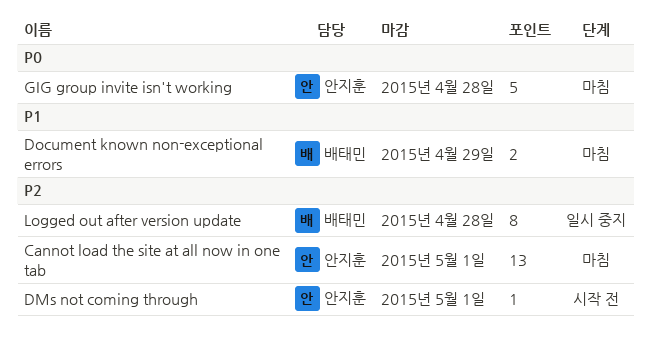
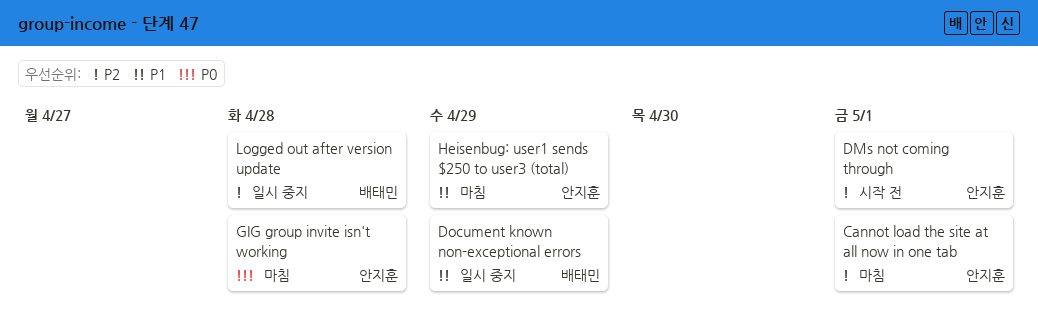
Document known non-exceptional errors, status: 마침 -> 일시 중지
Heisenbug: user1 sends $250 to user3 (total): none -> present

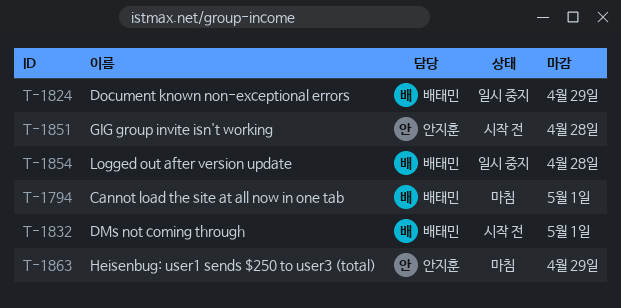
Cannot load the site at all now in one tab, owner: 안지훈 -> 배태민
DMs not coming through, owner: 안지훈 -> 배태민
GIG group invite isn't working, status: 마침 -> 시작 전

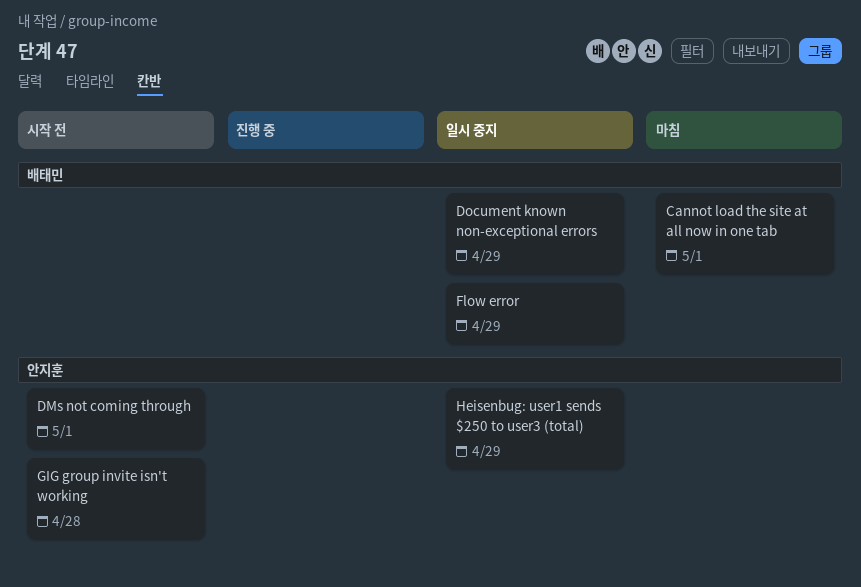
DMs not coming through, owner: 배태민 -> 안지훈
Flow error: none -> present
Heisenbug: user1 sends $250 to user3 (total), status: 마침 -> 일시 중지
Logged out after version update: present -> none

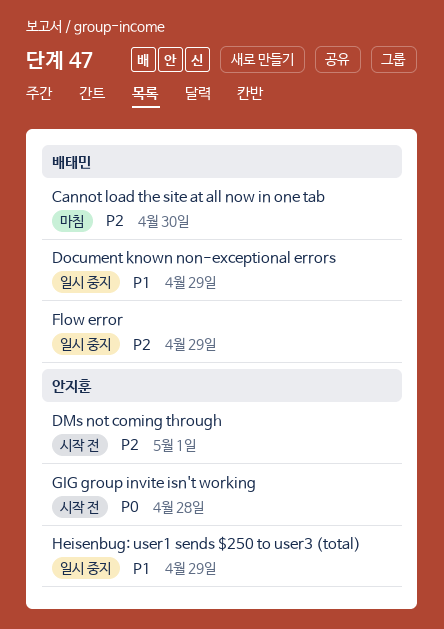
Cannot load the site at all now in one tab, due: May 1 -> Apr 30

